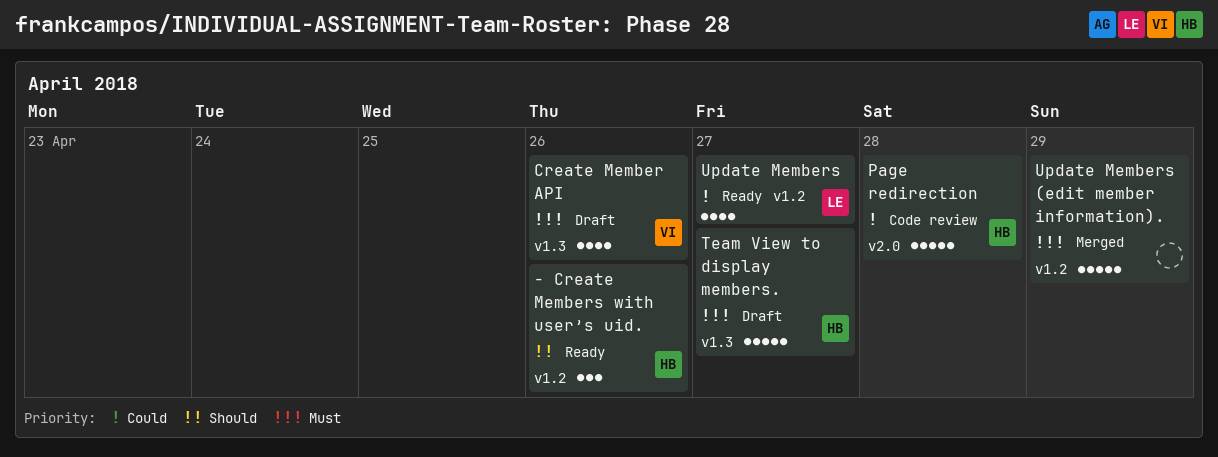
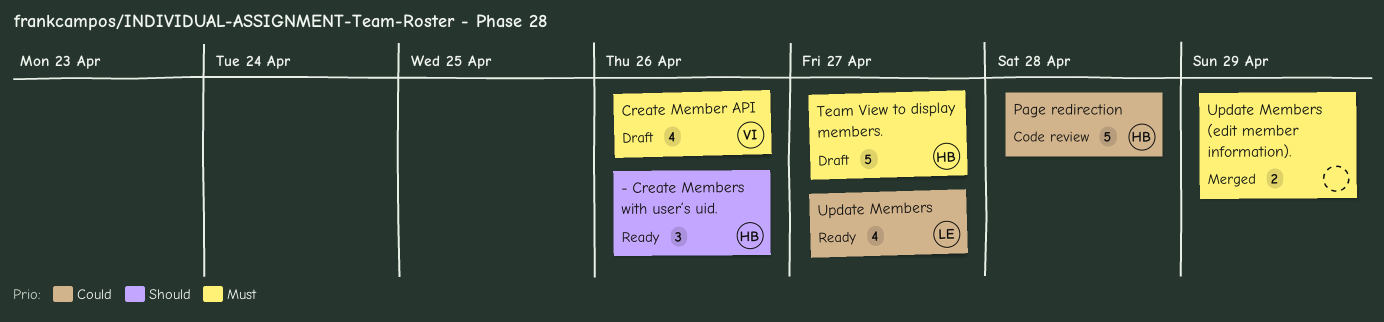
Update Members (edit member information)., estimate: 5 -> 2

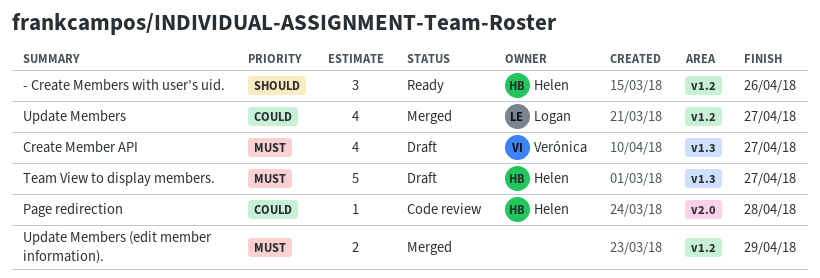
Create Member API, due: Apr 26 -> Apr 27
Page redirection, estimate: 5 -> 1
Update Members, status: Ready -> Merged

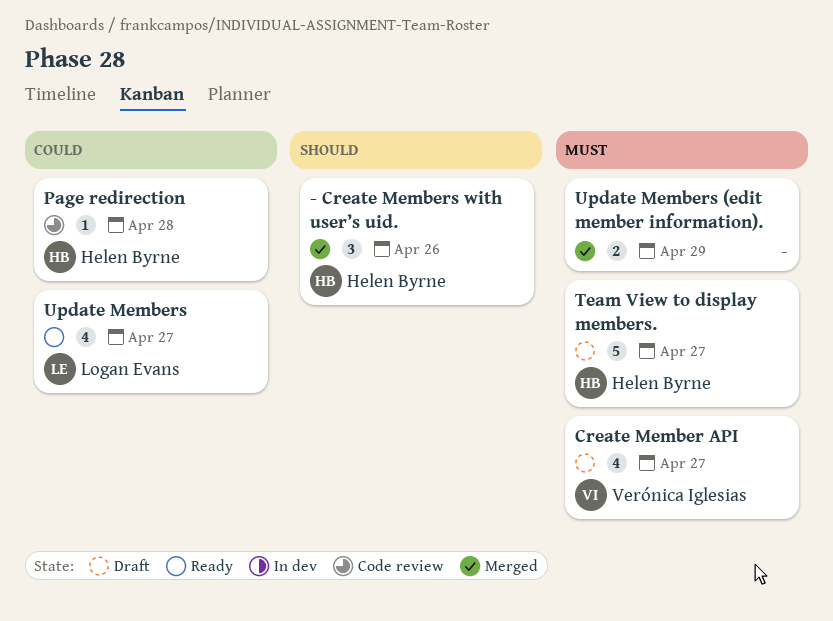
- Create Members with user’s uid., status: Ready -> Merged
Update Members, status: Merged -> Ready

